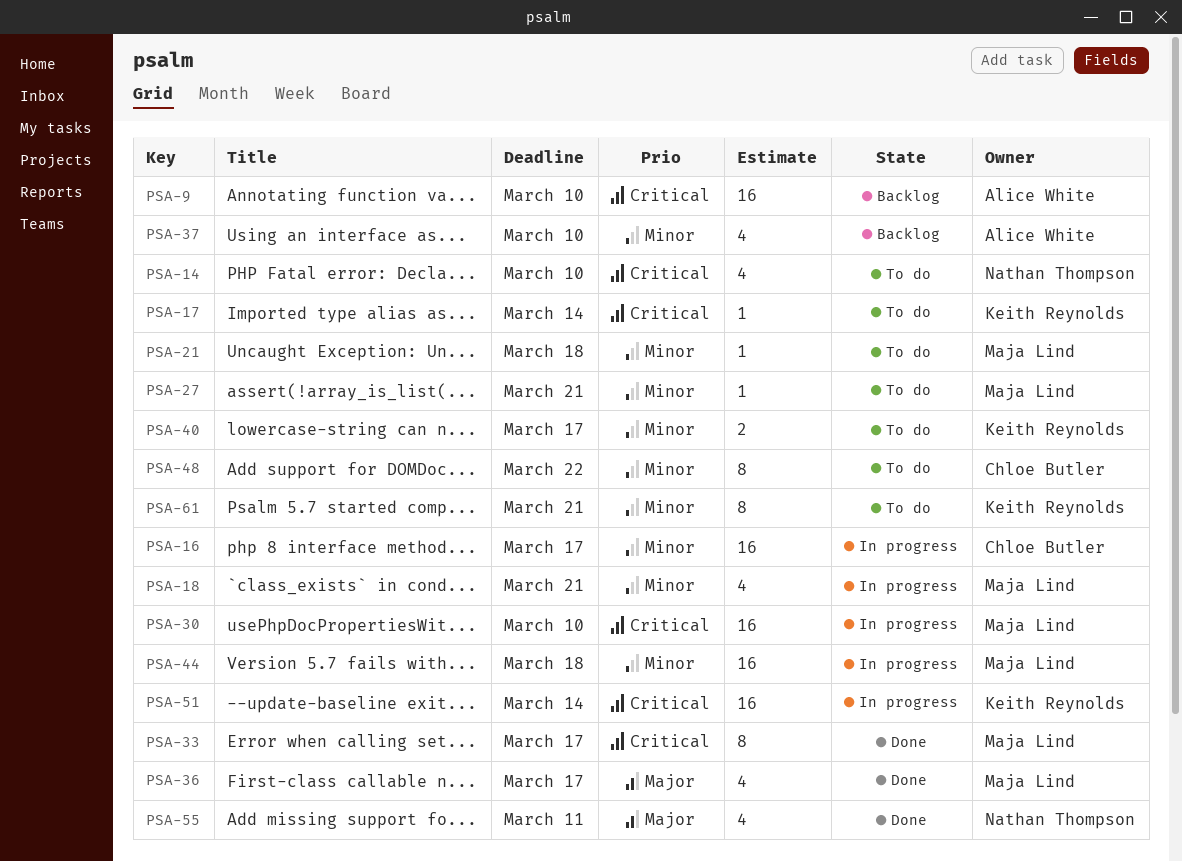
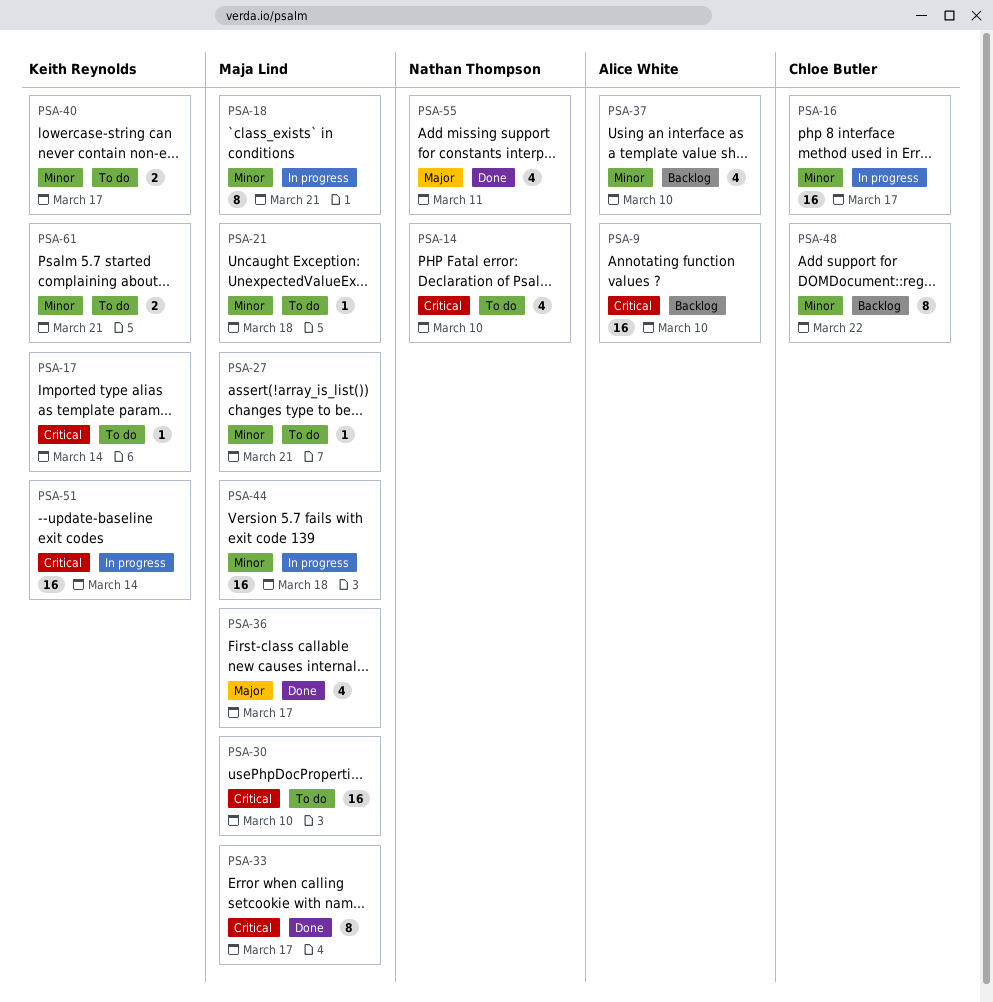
PSA-18, estimate: 4 -> 8
PSA-30, status: In progress -> To do
PSA-48, status: To do -> Backlog
PSA-61, estimate: 8 -> 2

